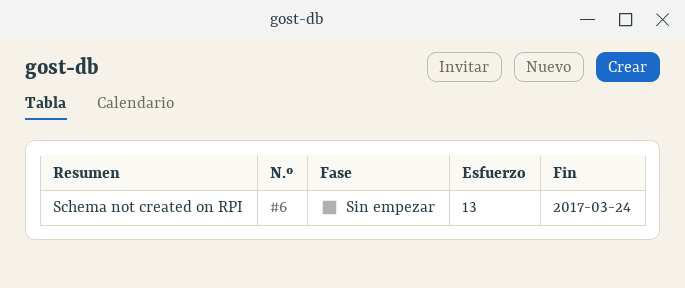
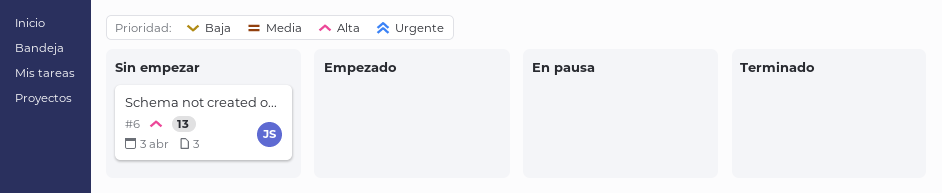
#6, due: Mar 24 -> Apr 3

